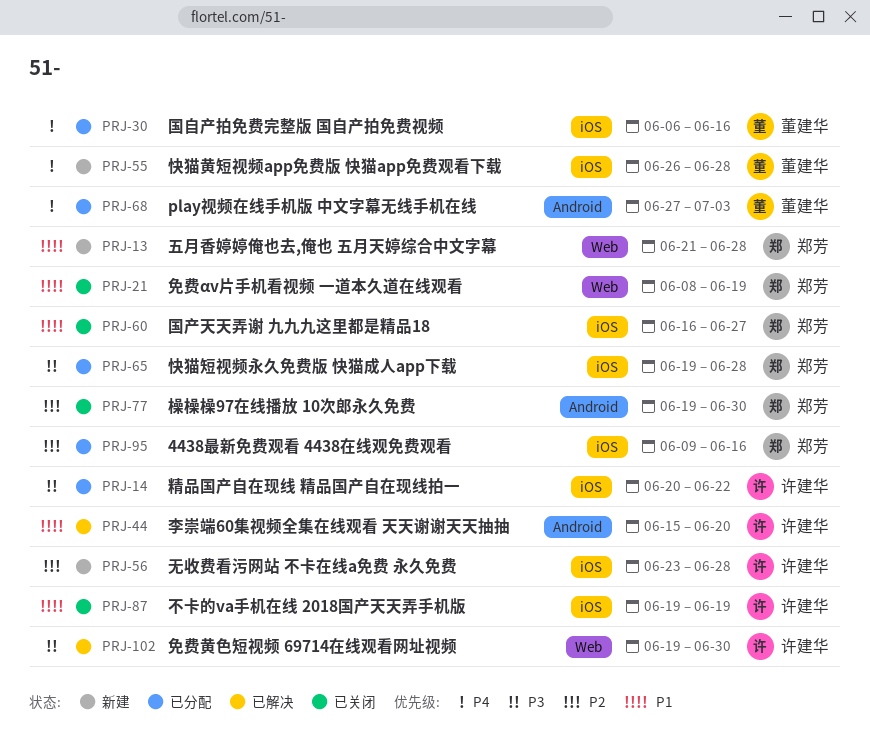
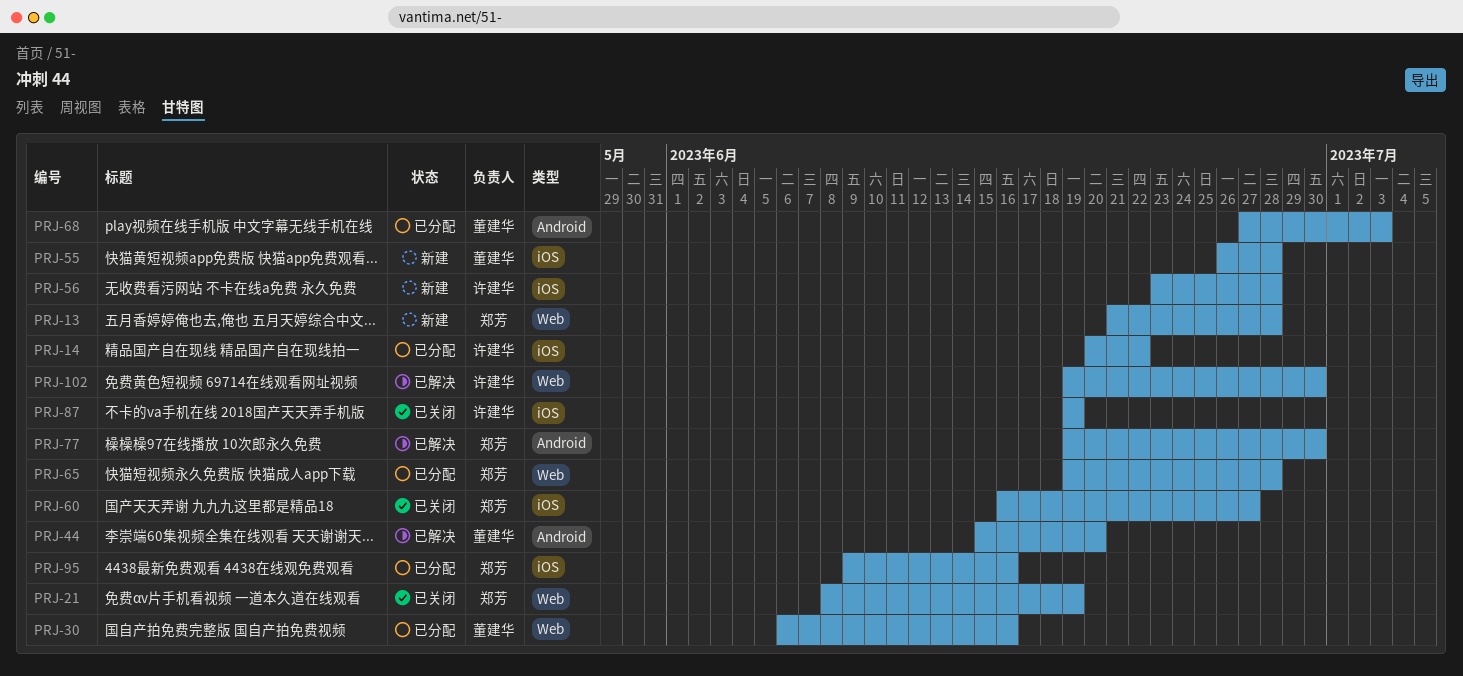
PRJ-30, label: iOS -> Web
PRJ-44, owner: 许建华 -> 董建华
PRJ-65, label: iOS -> Web
PRJ-77, status: 已关闭 -> 已解决

